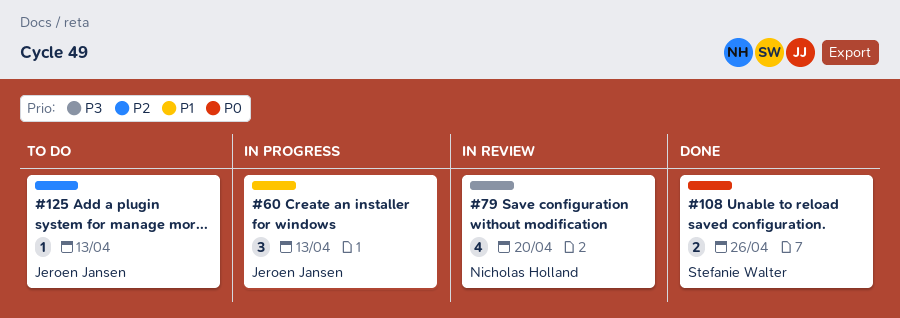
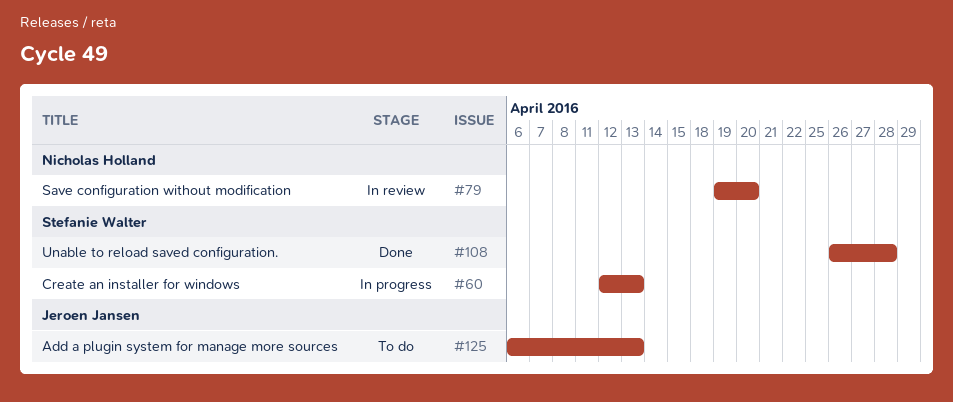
#60, owner: Jeroen Jansen -> Stefanie Walter
#108, due: Apr 26 -> Apr 28

